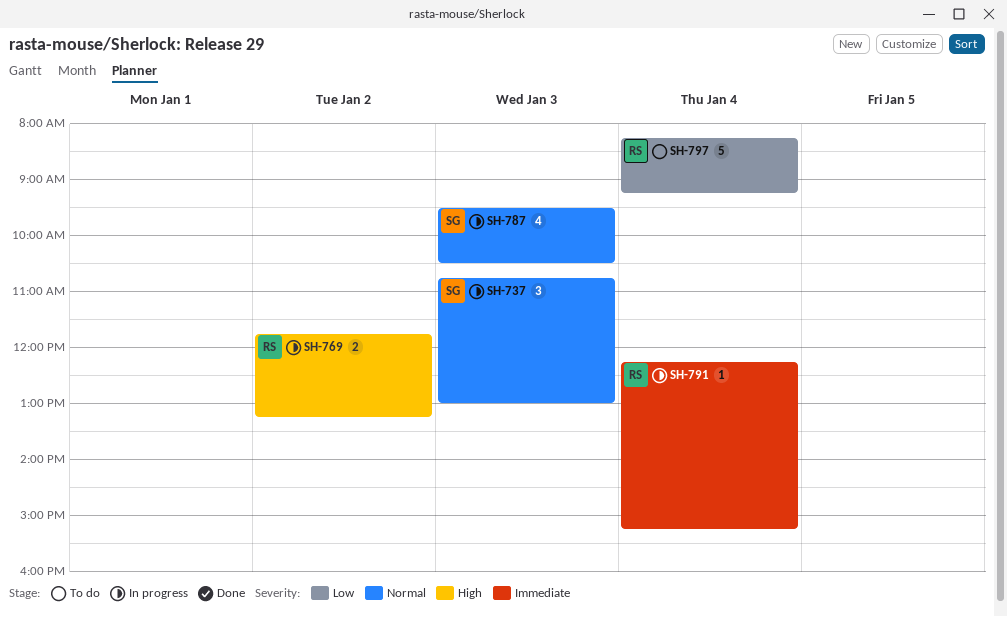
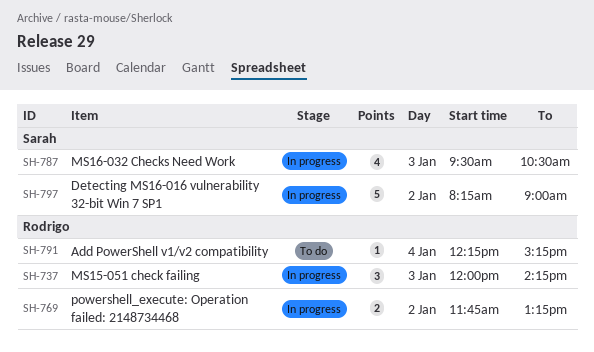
SH-737, owner: Sarah -> Rodrigo
SH-737, begins: 10:45 -> 12:00
SH-737, ends: 13:00 -> 14:15
SH-791, status: In progress -> To do
SH-797, status: To do -> In progress
SH-797, owner: Rodrigo -> Sarah
SH-797, day: Jan 4 -> Jan 2
SH-797, ends: 09:15 -> 09:00

